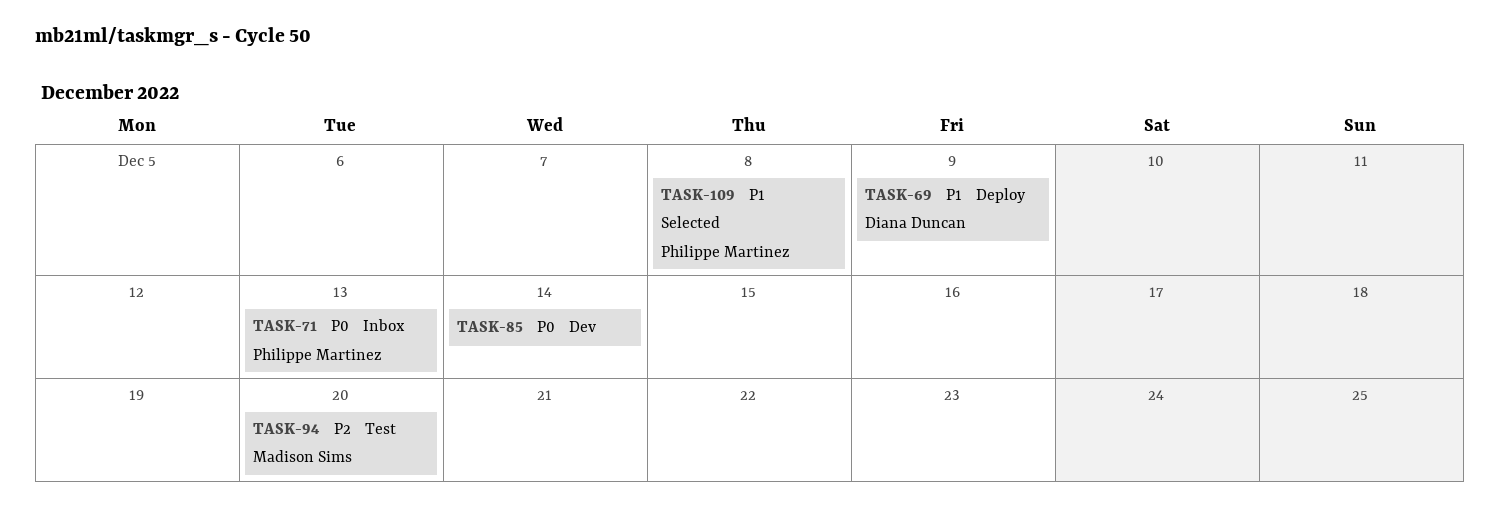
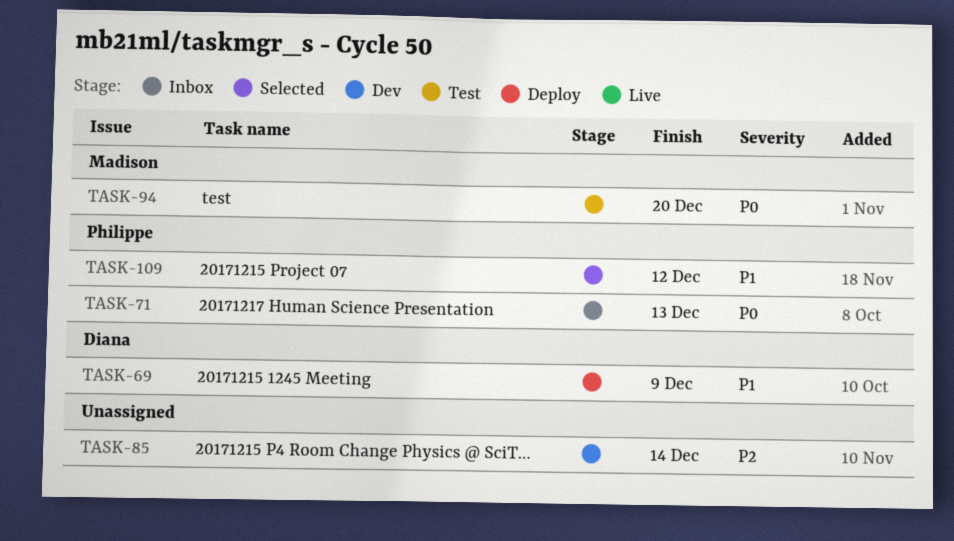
TASK-85, priority: P0 -> P2
TASK-94, priority: P2 -> P0
TASK-109, due: Dec 8 -> Dec 12

